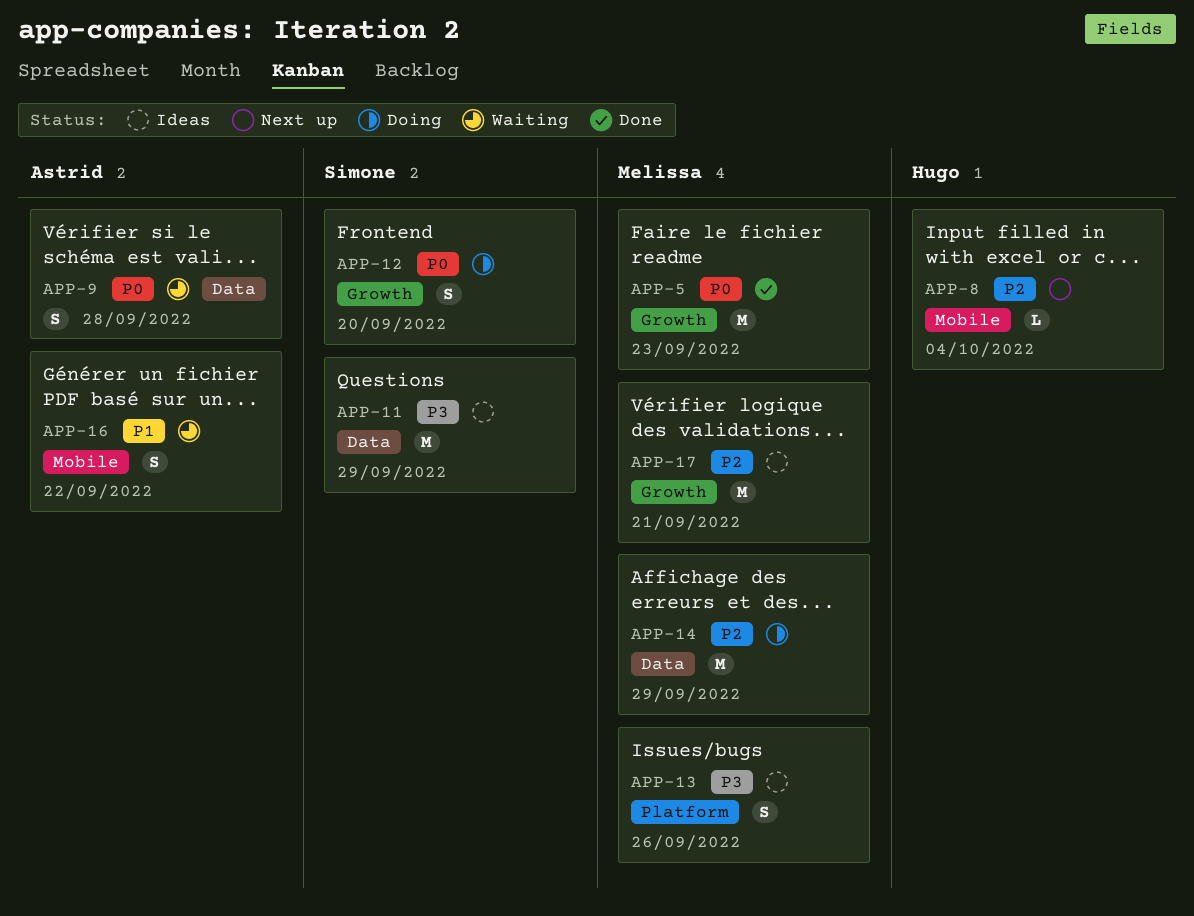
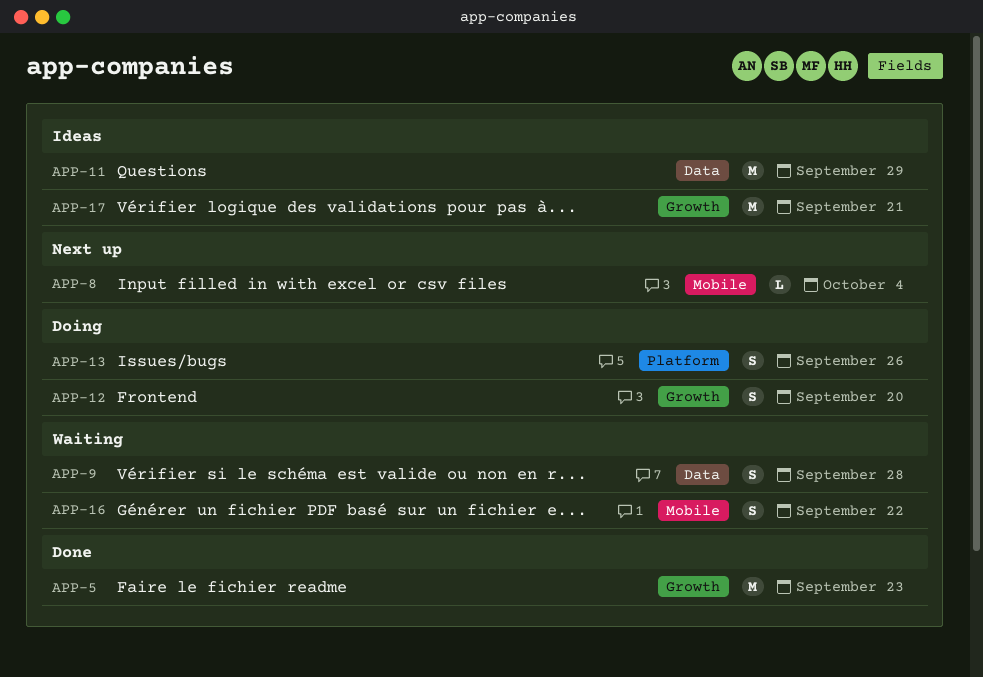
APP-13, status: Ideas -> Doing
APP-14: present -> none

